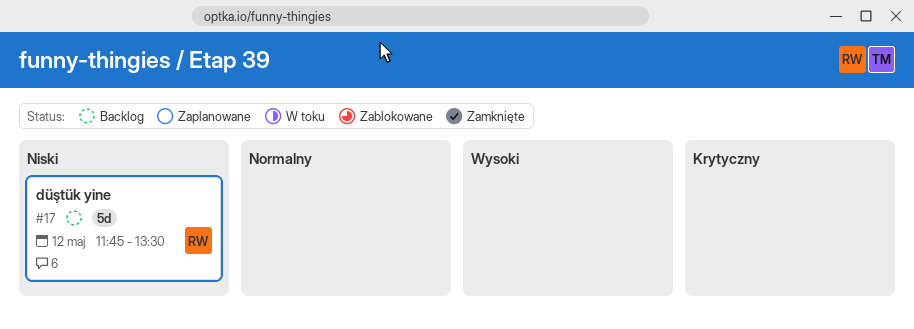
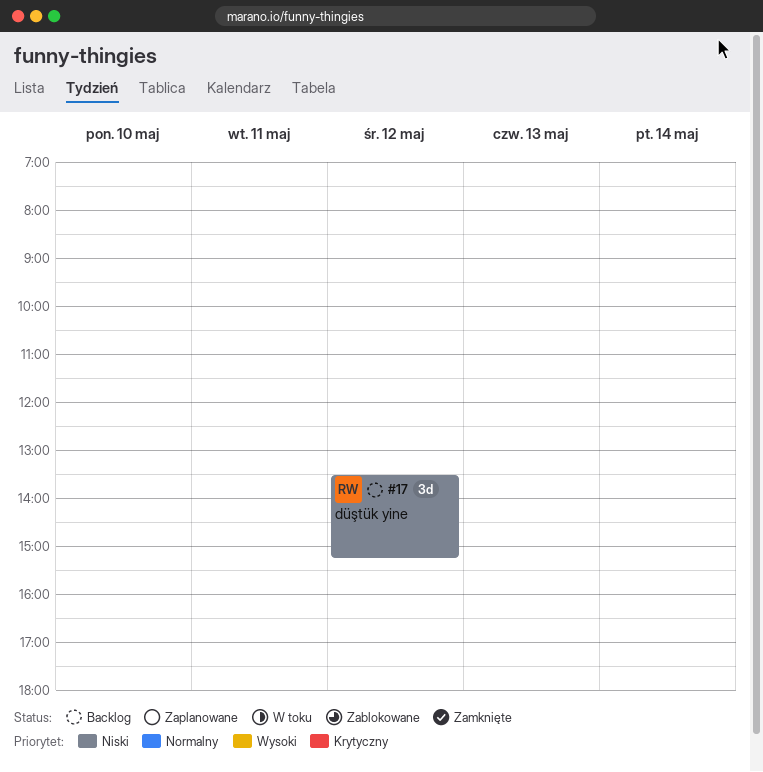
#17, estimate: 5d -> 3d
#17, begins: 11:45 -> 13:30
#17, ends: 13:30 -> 15:15

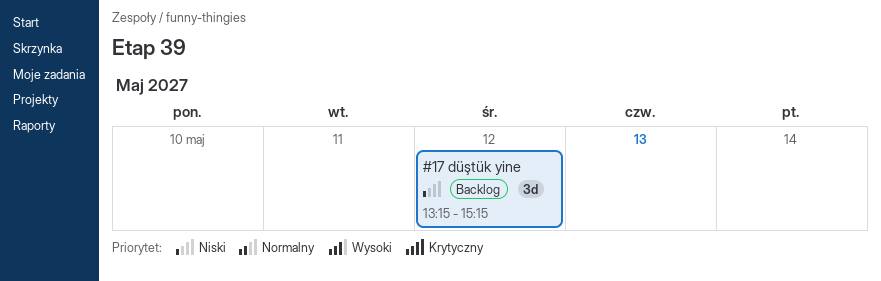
#17, begins: 13:30 -> 13:15

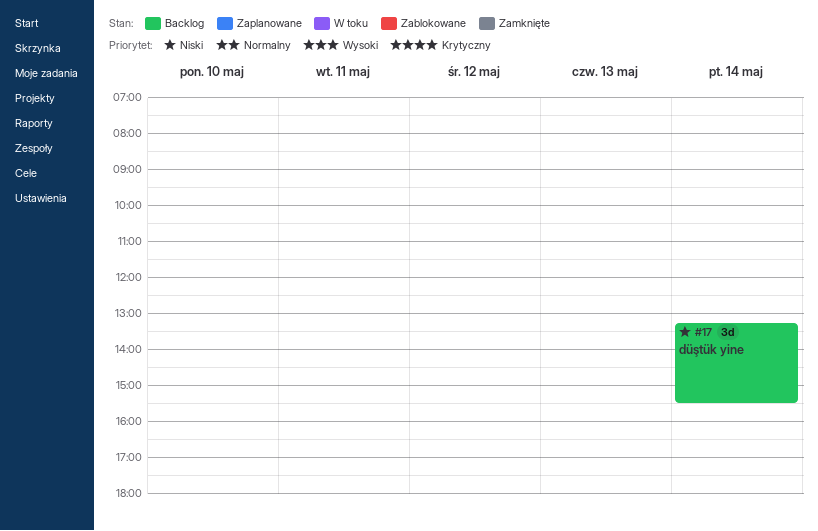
#17, day: May 12 -> May 14
#17, ends: 15:15 -> 15:30

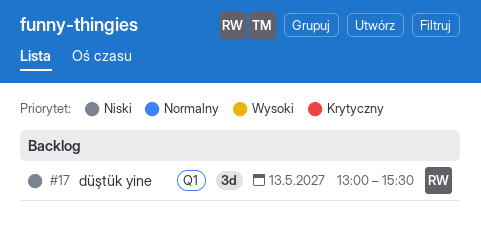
#17, day: May 14 -> May 13
#17, begins: 13:15 -> 13:00

